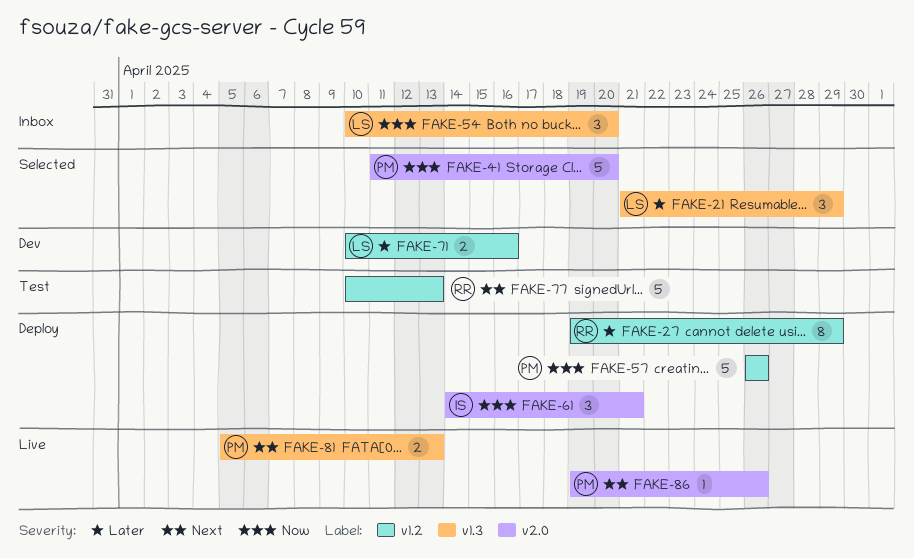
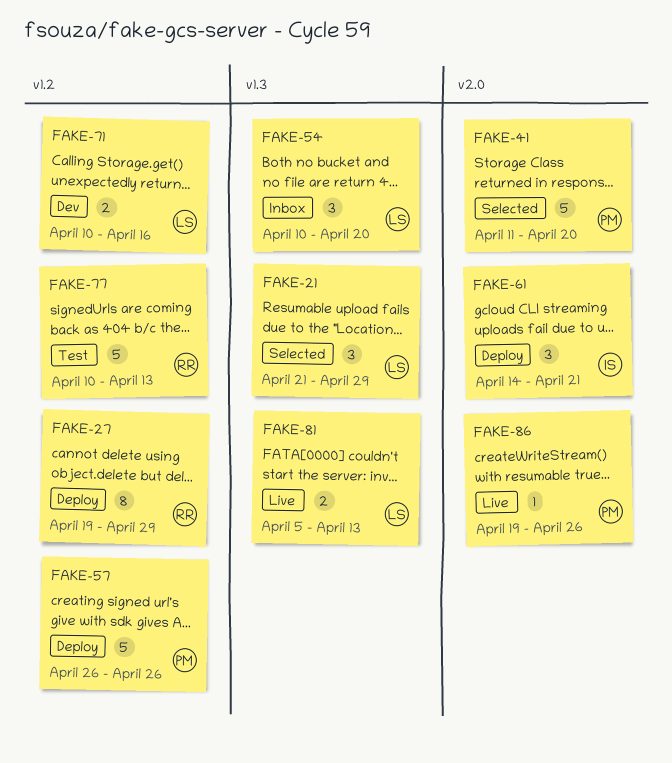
FAKE-81, owner: PM -> LS

